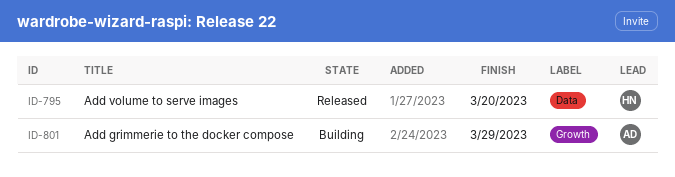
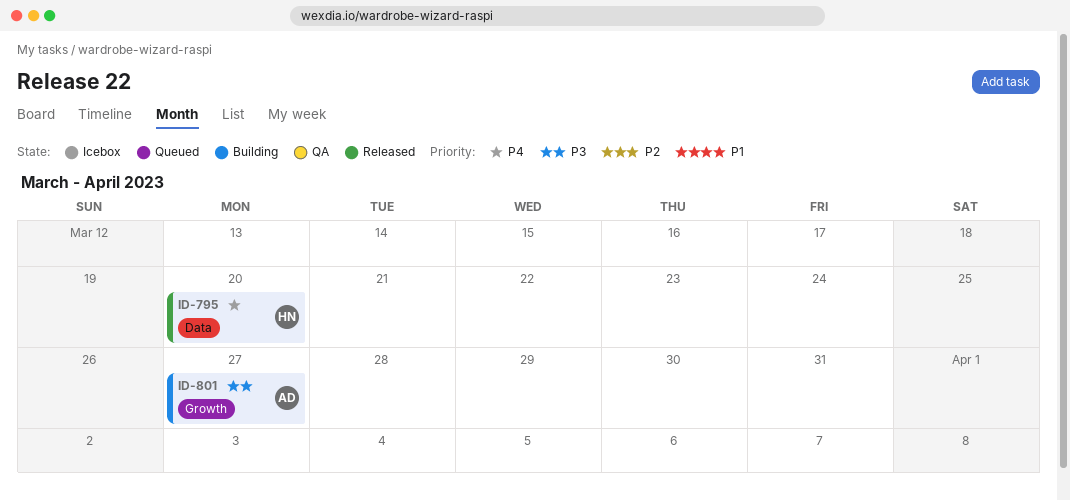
ID-801, due: Mar 29 -> Mar 27

